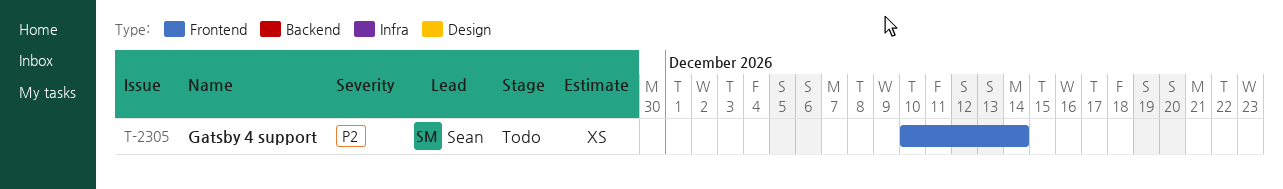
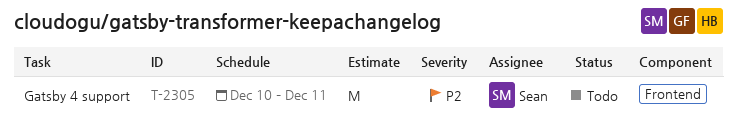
T-2305, estimate: XS -> M
T-2305, due: Dec 14 -> Dec 11

